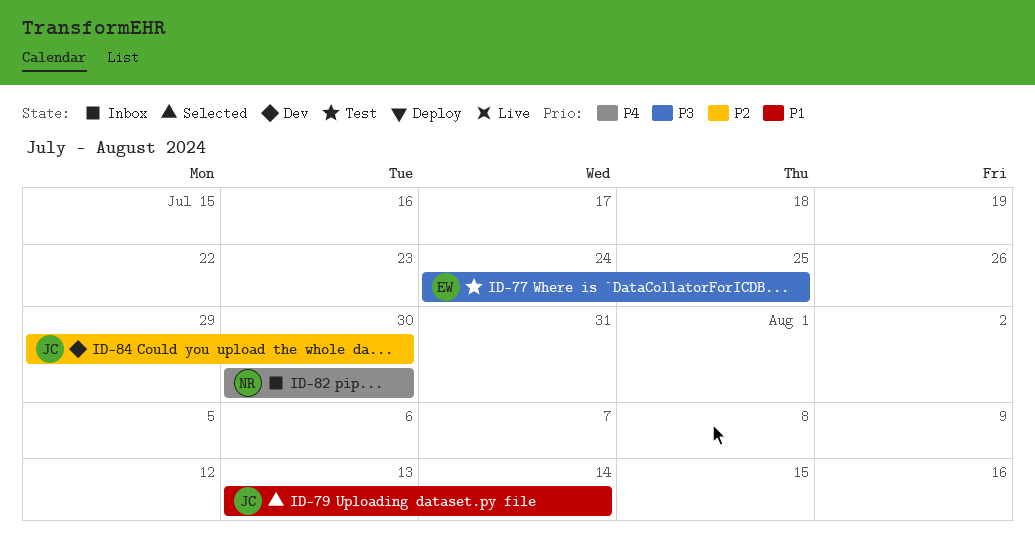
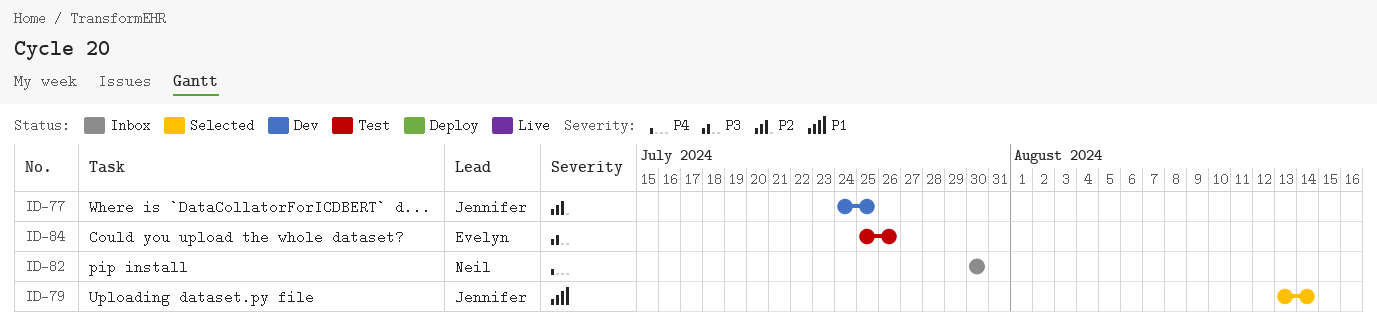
ID-77, status: Test -> Dev
ID-77, owner: Evelyn -> Jennifer
ID-77, priority: P3 -> P2
ID-84, status: Dev -> Test
ID-84, owner: Jennifer -> Evelyn
ID-84, priority: P2 -> P3
ID-84, start: Jul 29 -> Jul 25
ID-84, due: Jul 30 -> Jul 26

